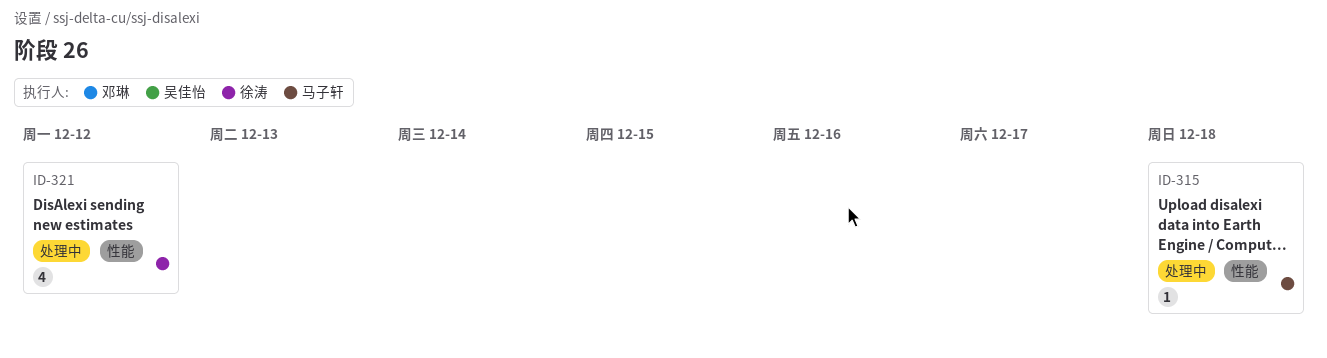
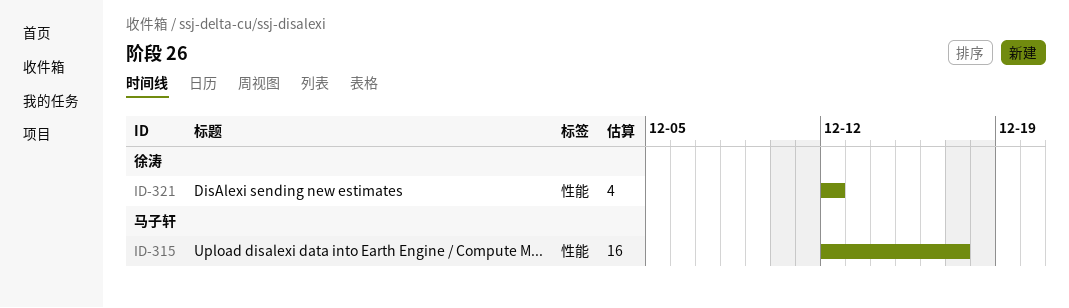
ID-315, estimate: 1 -> 16
ID-315, due: Dec 18 -> Dec 17

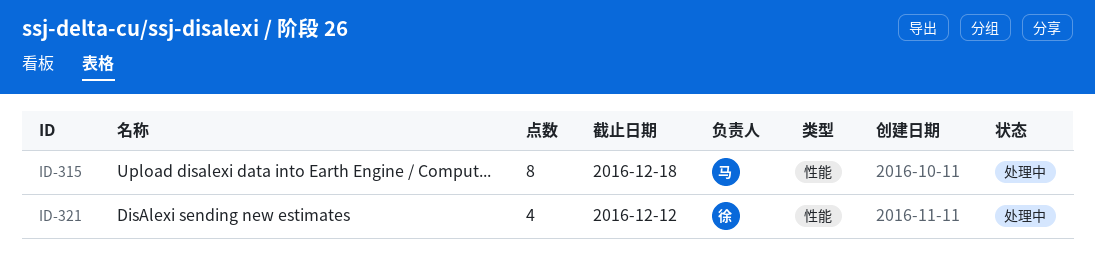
ID-315, estimate: 16 -> 8
ID-315, due: Dec 17 -> Dec 18

